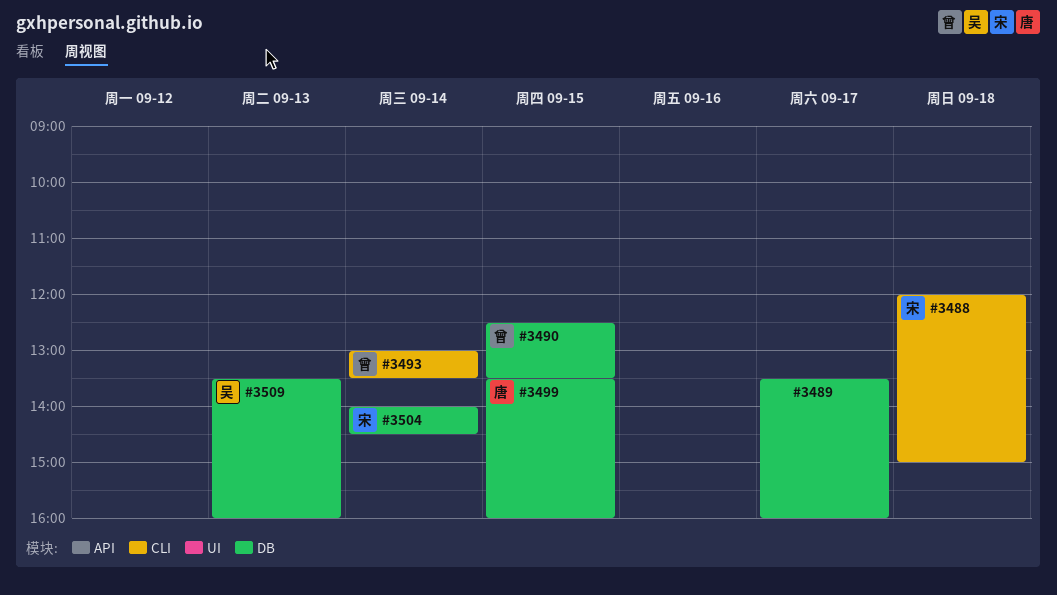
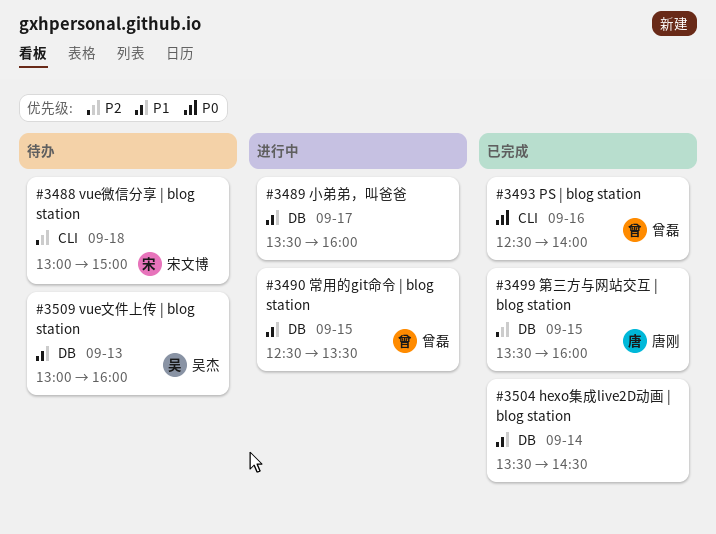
#3488, begins: 12:00 -> 13:00
#3493, day: Sep 14 -> Sep 16
#3493, begins: 13:00 -> 12:30
#3493, ends: 13:30 -> 14:00
#3504, owner: 宋文博 -> none
#3504, begins: 14:00 -> 13:30
#3509, begins: 13:30 -> 13:00

